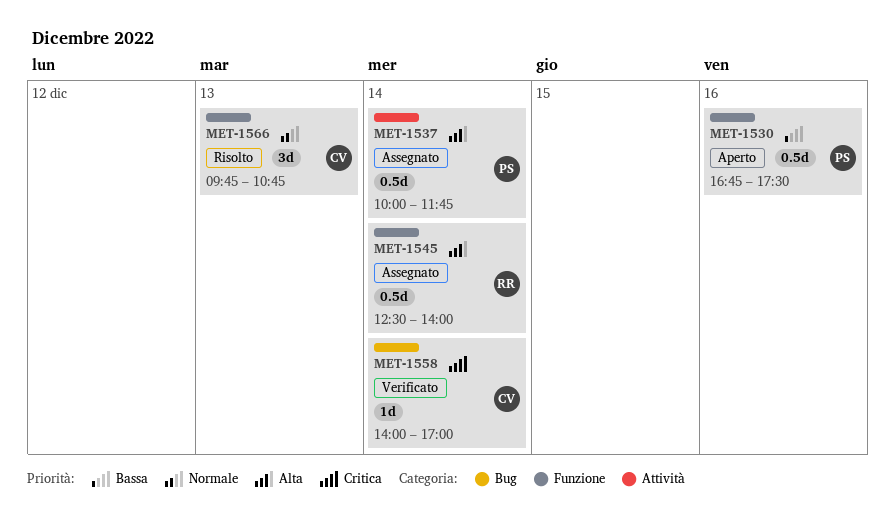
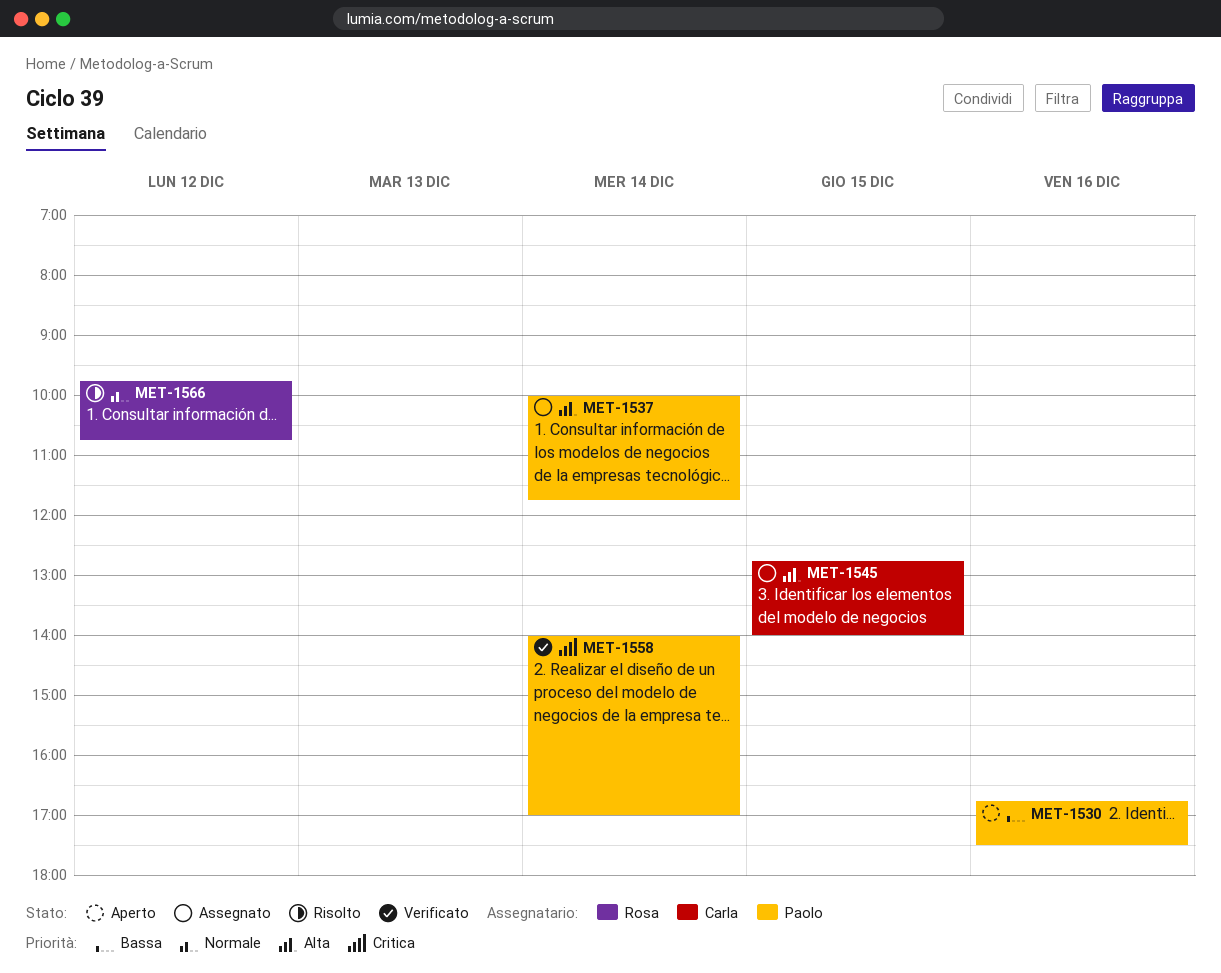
MET-1545, owner: Rosa -> Carla
MET-1545, day: Dec 14 -> Dec 15
MET-1545, begins: 12:30 -> 12:45
MET-1558, owner: Carla -> Paolo
MET-1566, owner: Carla -> Rosa
MET-1566, day: Dec 13 -> Dec 12

